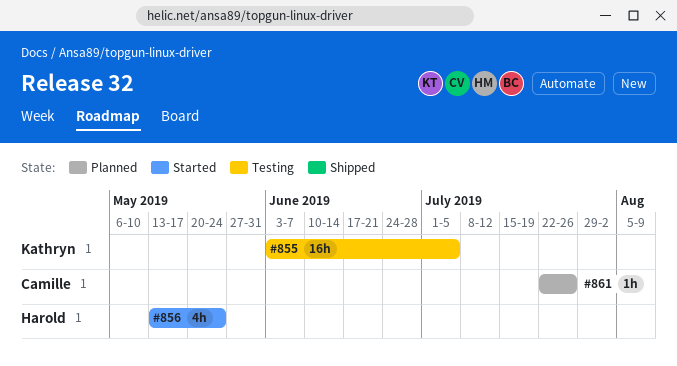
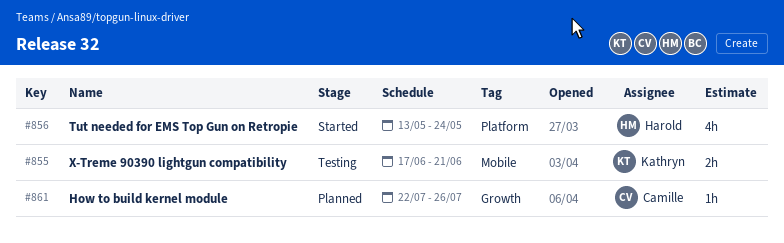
#855, estimate: 16h -> 2h
#855, start: Jun 3 -> Jun 17
#855, due: Jul 5 -> Jun 21

